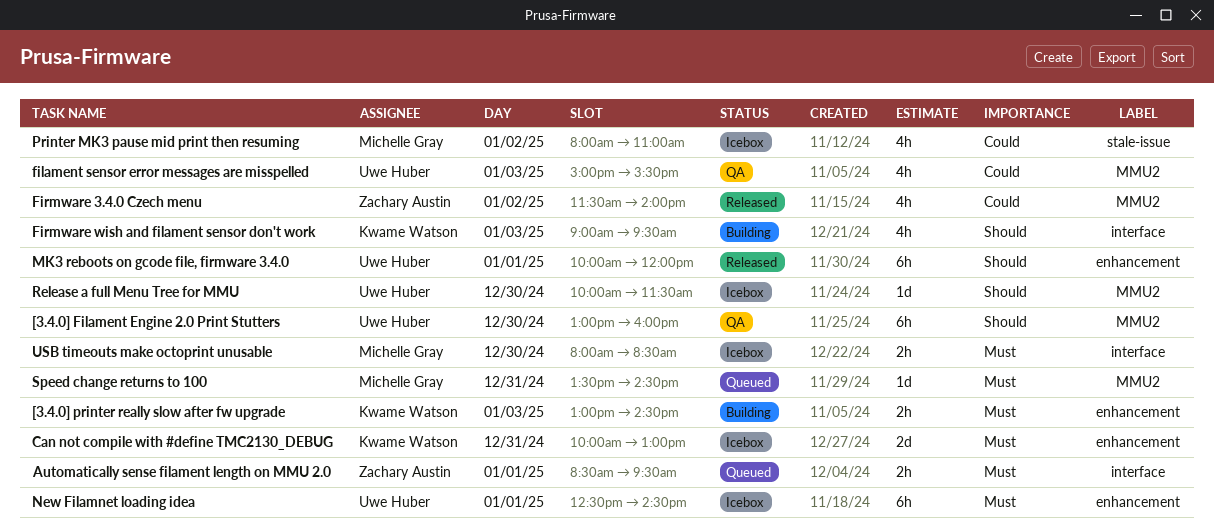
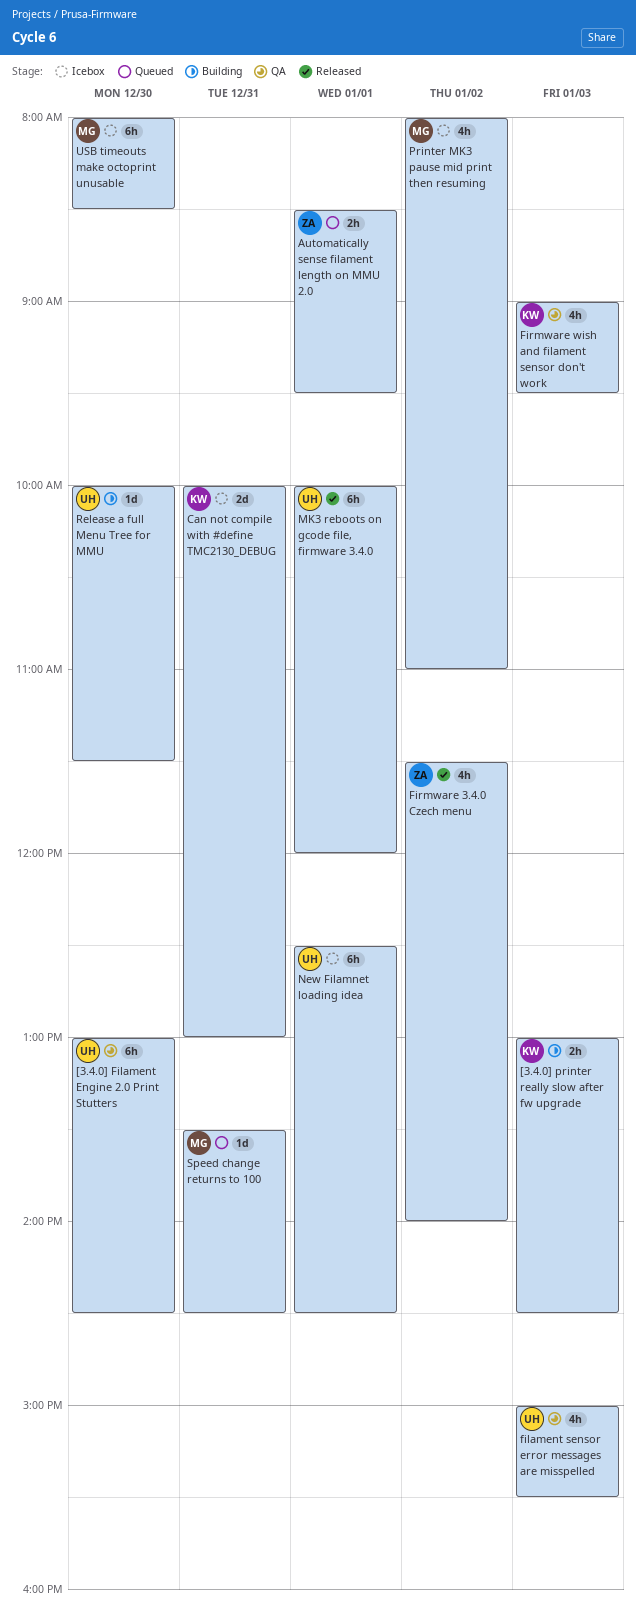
[3.4.0] Filament Engine 2.0 Print Stutters, ends: 16:00 -> 14:30
Firmware wish and filament sensor don't work, status: Building -> QA
Release a full Menu Tree for MMU, status: Icebox -> Building
USB timeouts make octoprint unusable, estimate: 2h -> 6h

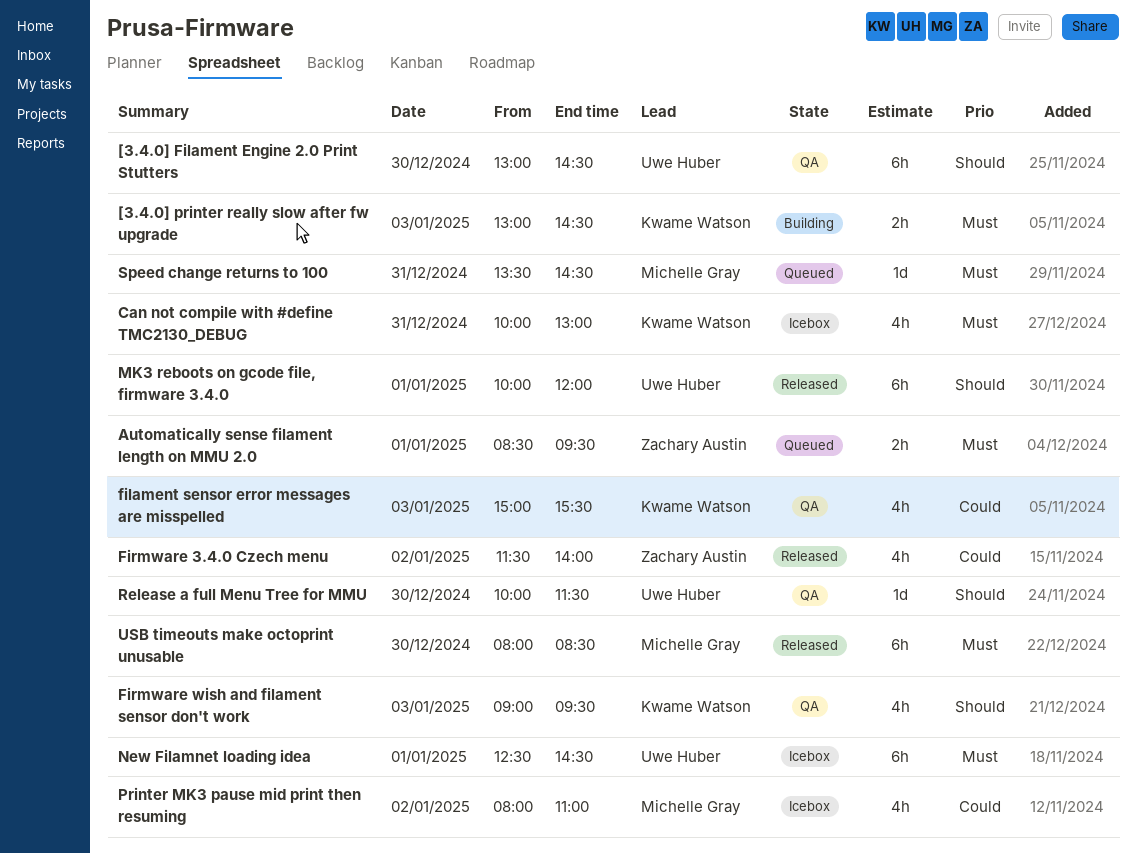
Can not compile with #define TMC2130_DEBUG, estimate: 2d -> 4h
filament sensor error messages are misspelled, owner: Uwe Huber -> Kwame Watson
Release a full Menu Tree for MMU, status: Building -> QA
USB timeouts make octoprint unusable, status: Icebox -> Released

